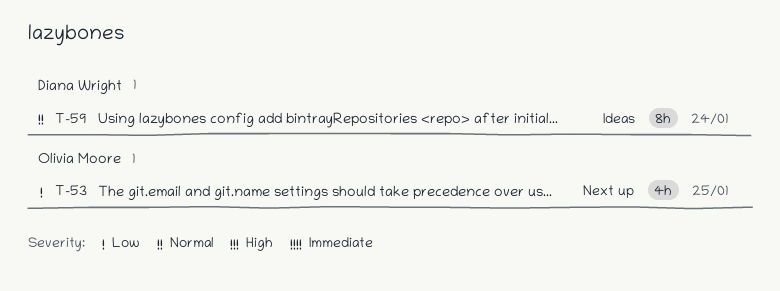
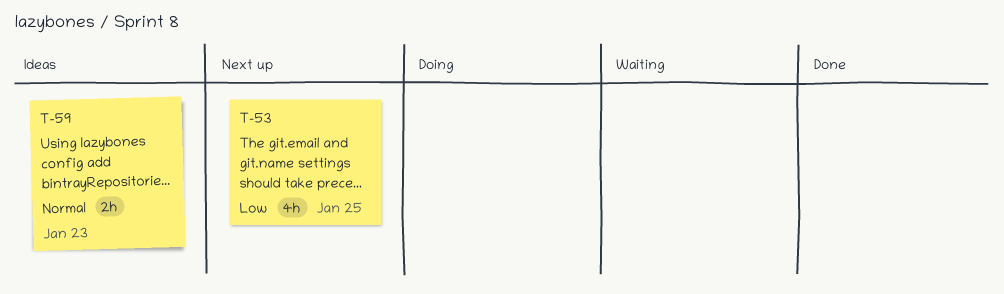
T-59, estimate: 8h -> 2h
T-59, due: Jan 24 -> Jan 23

